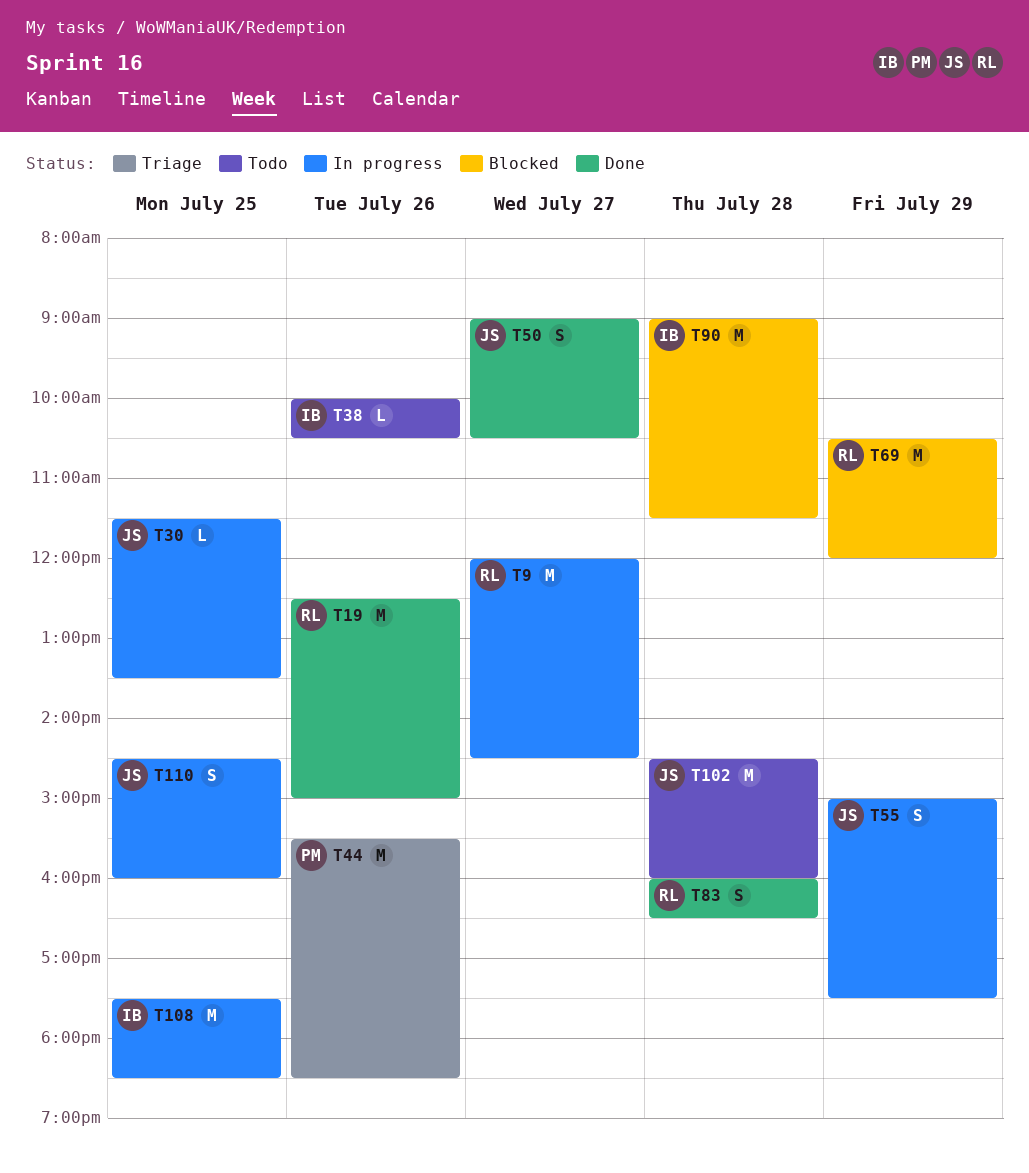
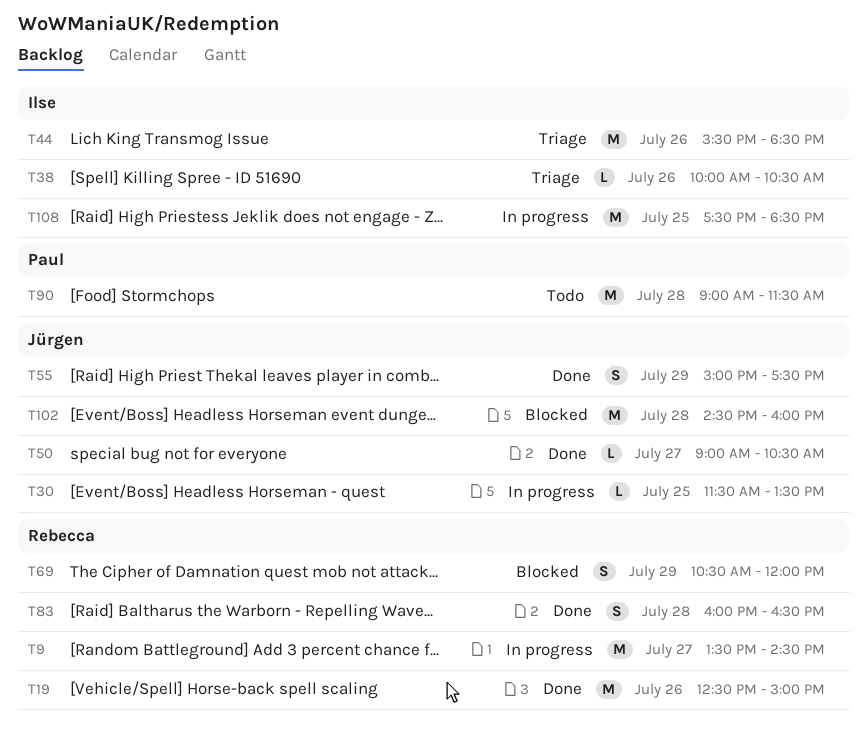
T9, begins: 12:00 -> 13:30
T38, status: Todo -> Triage
T44, owner: Paul -> Ilse
T50, estimate: S -> L
T55, status: In progress -> Done
T69, estimate: M -> S
T90, status: Blocked -> Todo
T90, owner: Ilse -> Paul
T102, status: Todo -> Blocked
T110: present -> none

